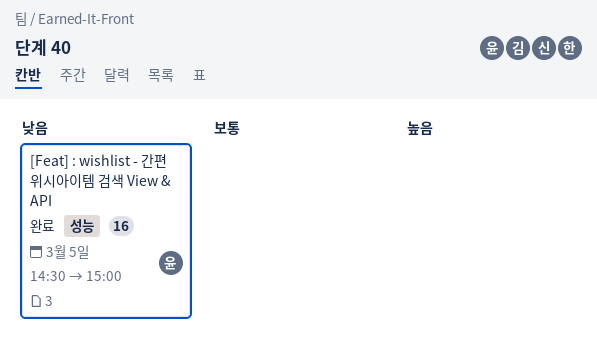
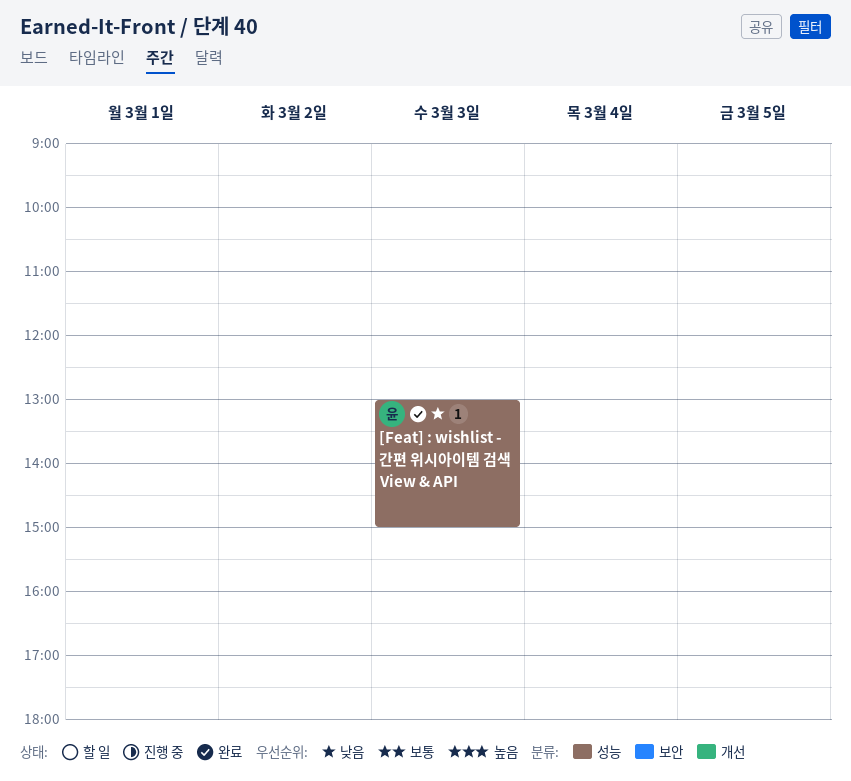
[Feat] : wishlist - 간편 위시아이템 검색 View & API, estimate: 16 -> 1
[Feat] : wishlist - 간편 위시아이템 검색 View & API, day: Mar 5 -> Mar 3
[Feat] : wishlist - 간편 위시아이템 검색 View & API, begins: 14:30 -> 13:00

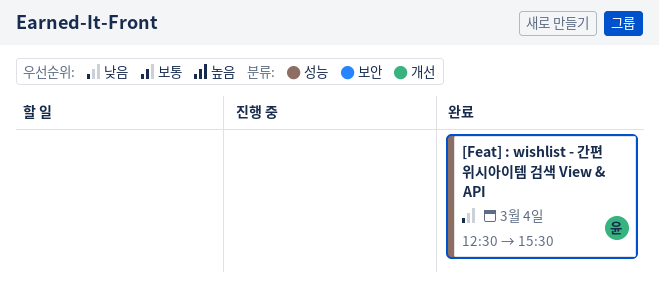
[Feat] : wishlist - 간편 위시아이템 검색 View & API, day: Mar 3 -> Mar 4
[Feat] : wishlist - 간편 위시아이템 검색 View & API, begins: 13:00 -> 12:30
[Feat] : wishlist - 간편 위시아이템 검색 View & API, ends: 15:00 -> 15:30

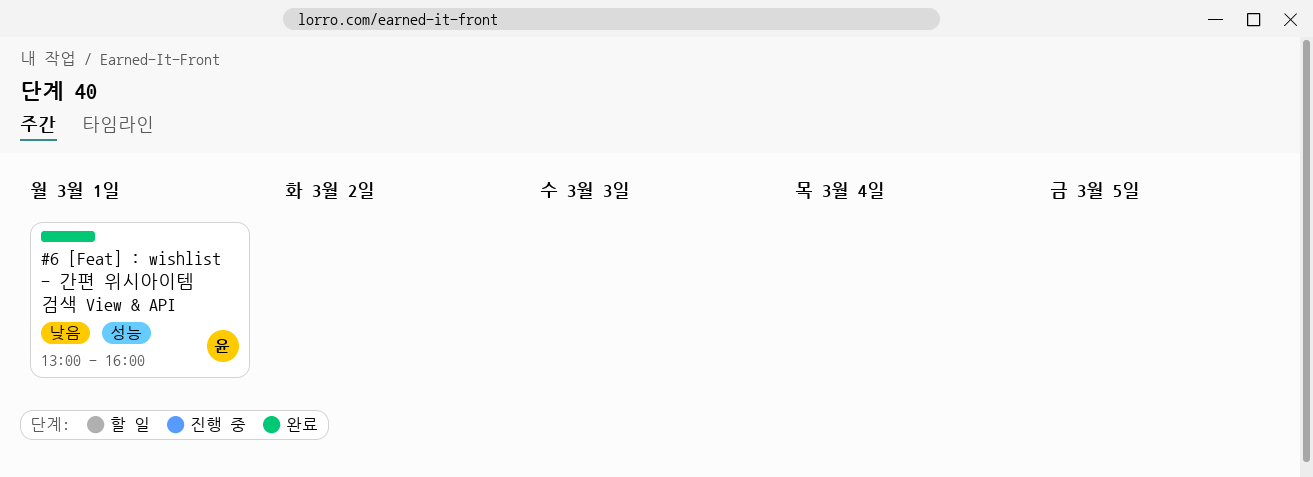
[Feat] : wishlist - 간편 위시아이템 검색 View & API, day: Mar 4 -> Mar 1
[Feat] : wishlist - 간편 위시아이템 검색 View & API, begins: 12:30 -> 13:00
[Feat] : wishlist - 간편 위시아이템 검색 View & API, ends: 15:30 -> 16:00

